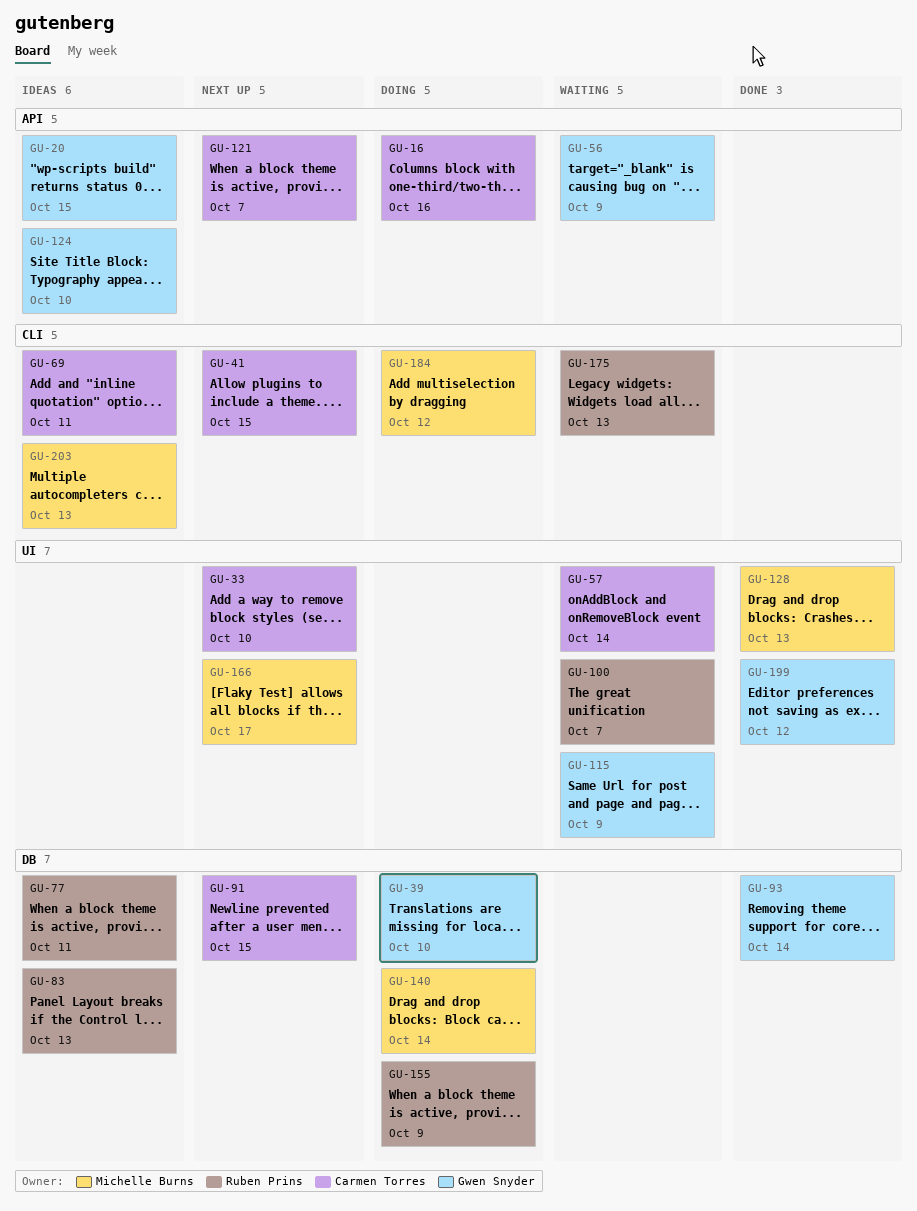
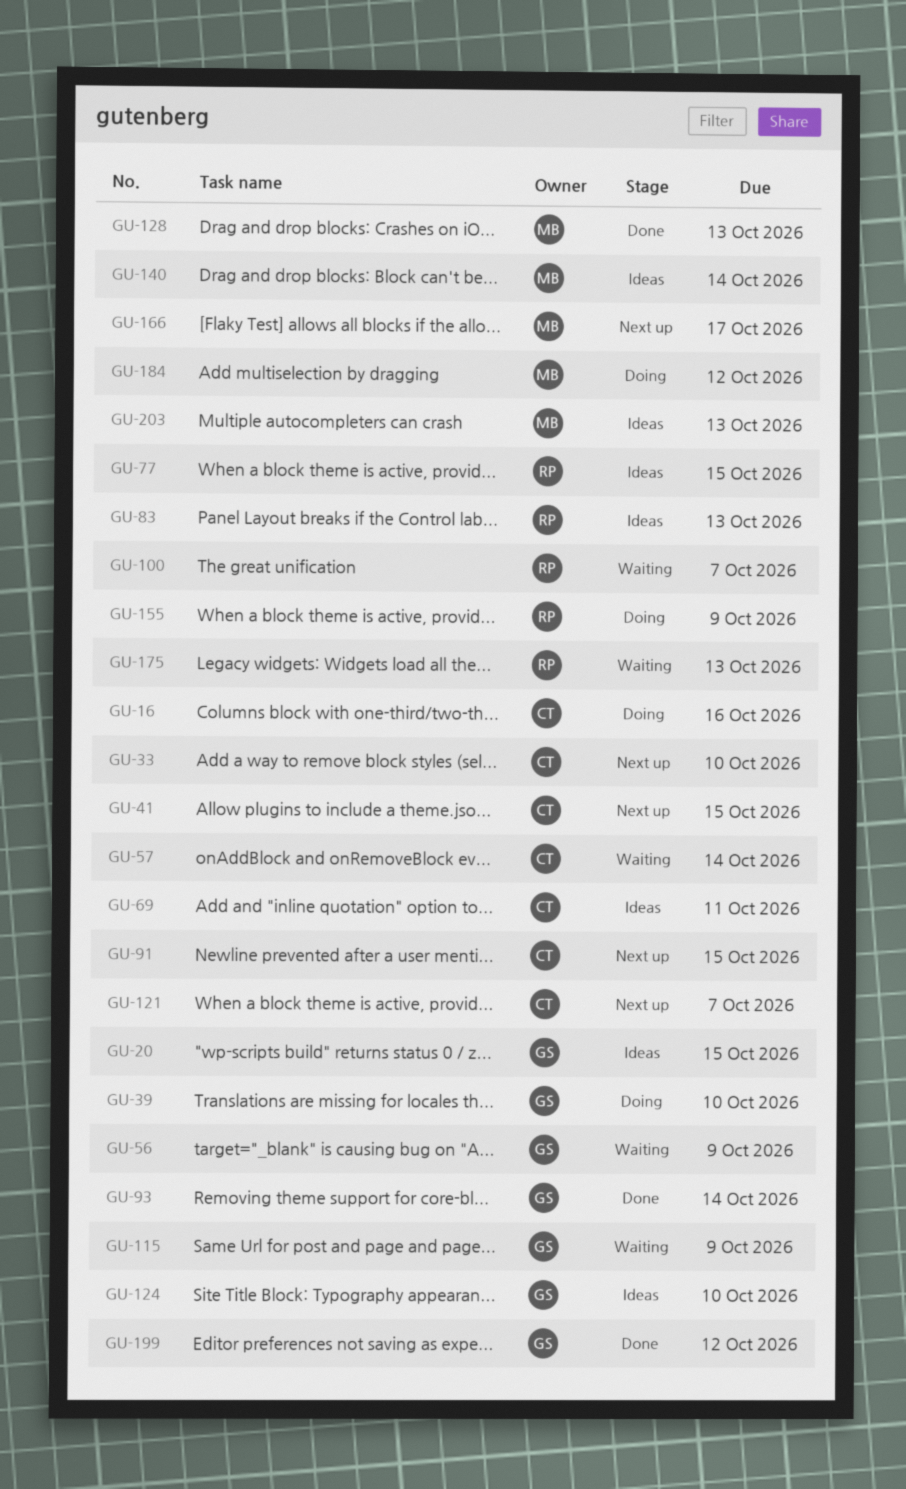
GU-77, due: Oct 11 -> Oct 15
GU-140, status: Doing -> Ideas

